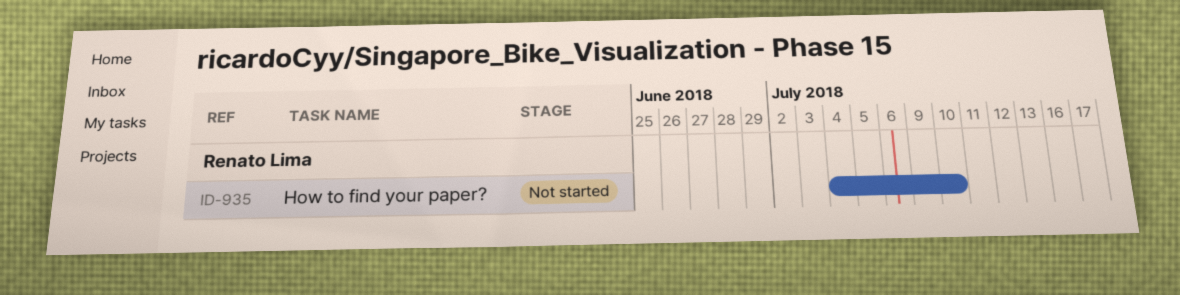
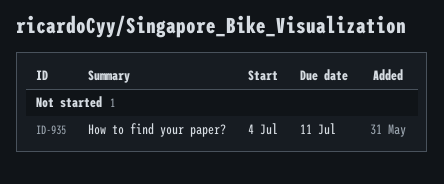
ID-935, due: Jul 10 -> Jul 11

